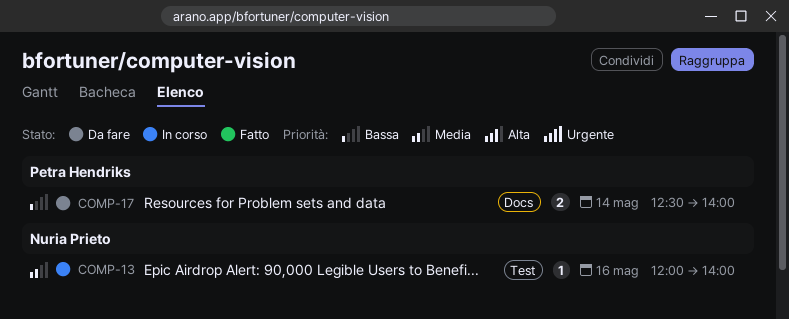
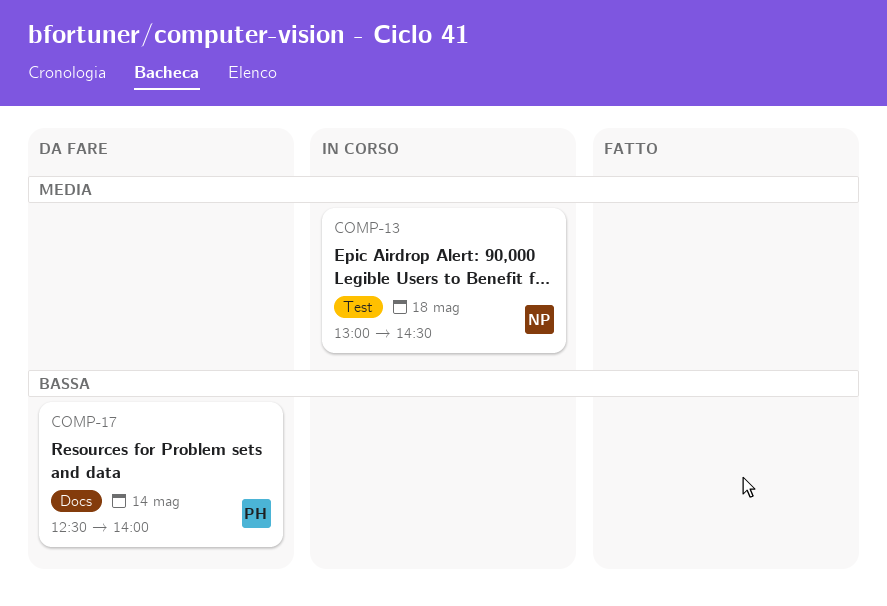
COMP-13, day: May 16 -> May 18
COMP-13, begins: 12:00 -> 13:00
COMP-13, ends: 14:00 -> 14:30

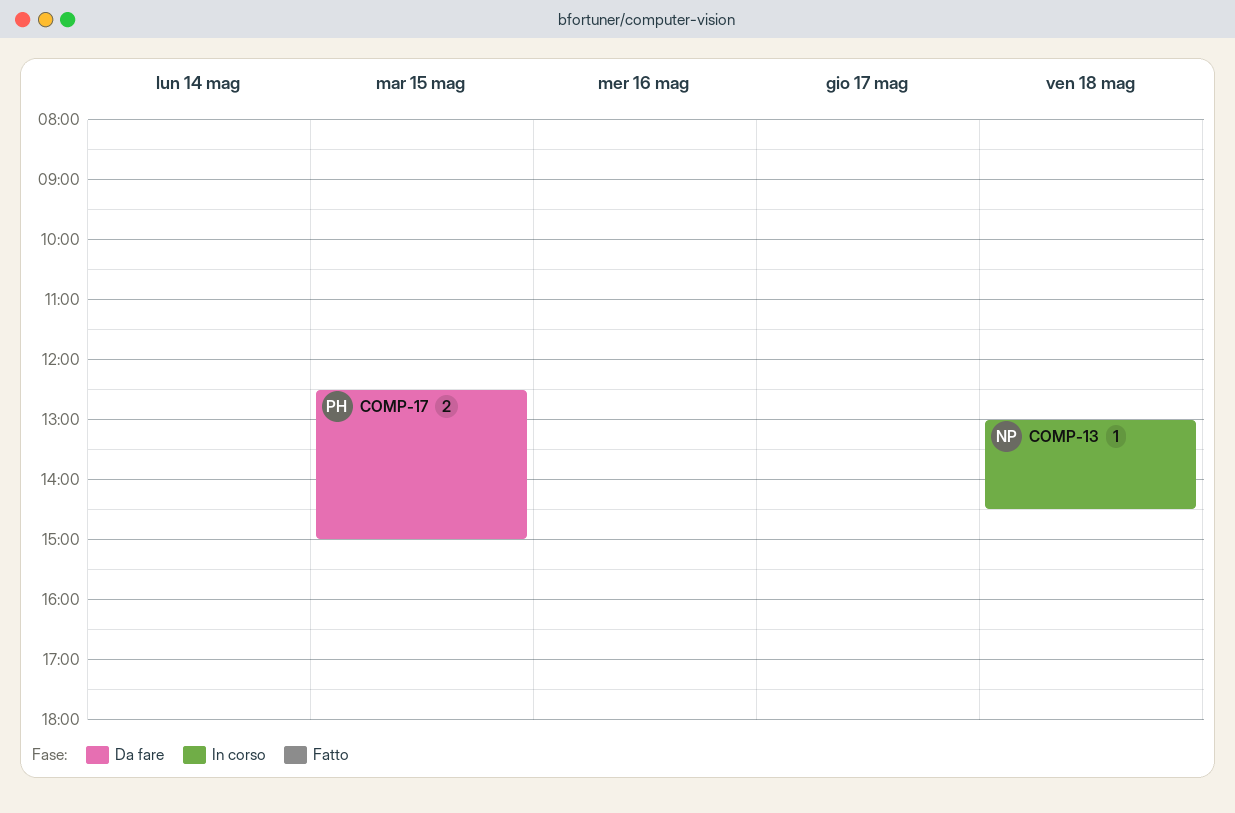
COMP-17, day: May 14 -> May 15
COMP-17, ends: 14:00 -> 15:00

